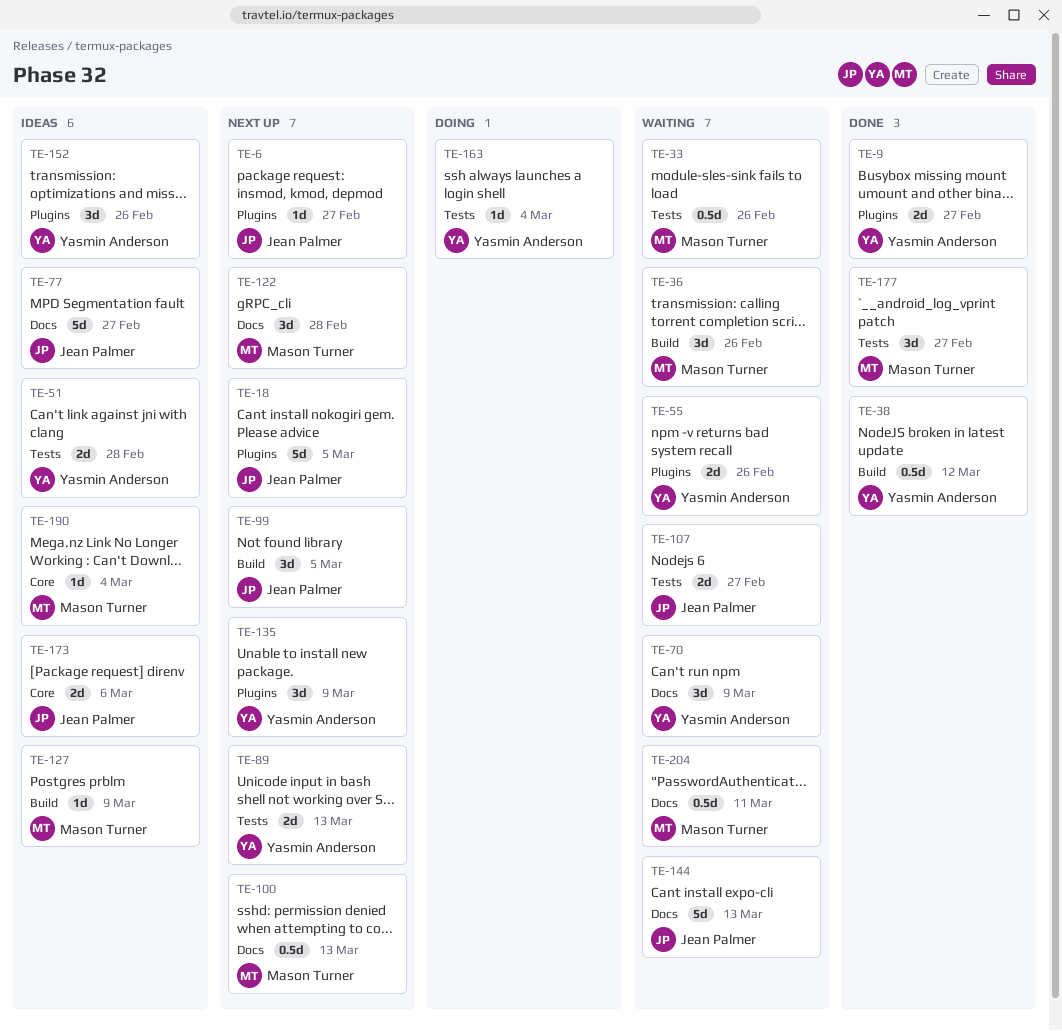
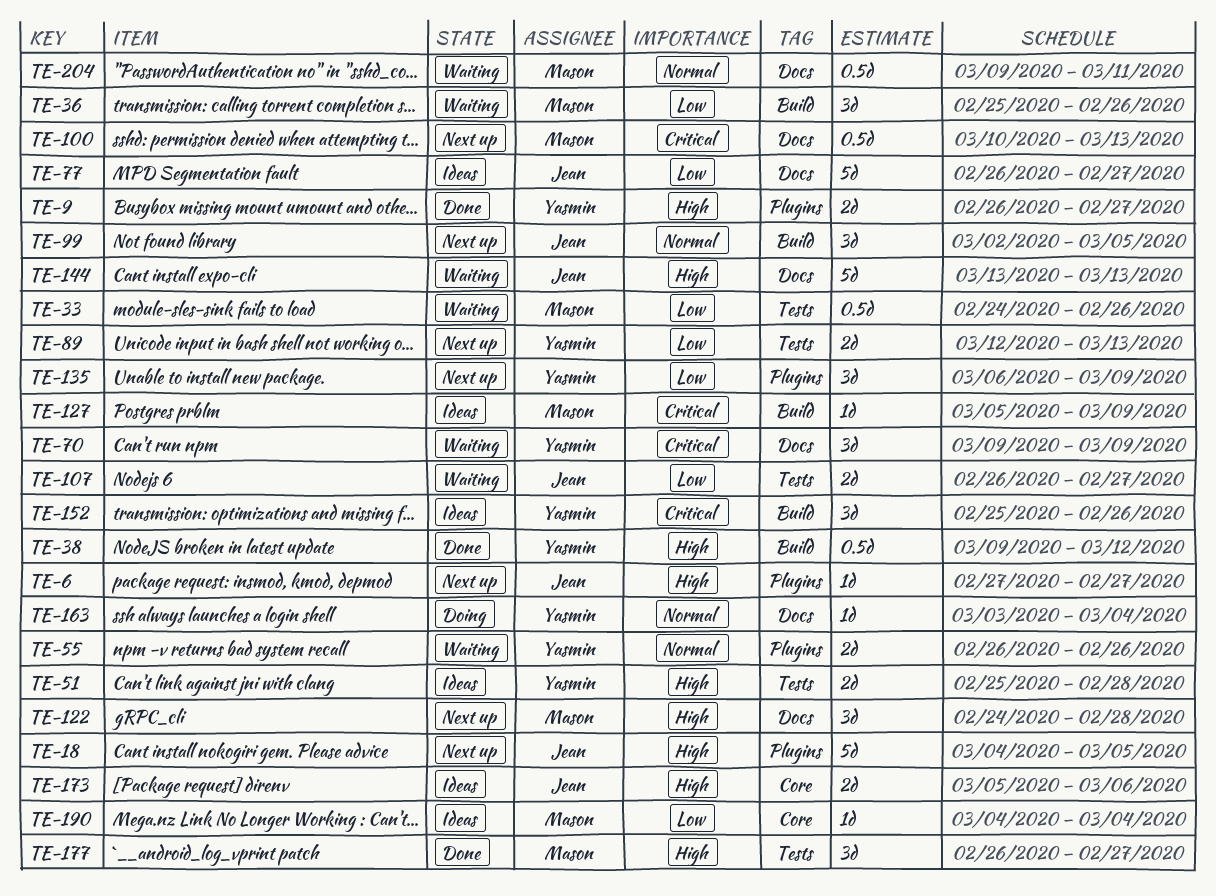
TE-152, label: Plugins -> Build
TE-163, label: Tests -> Docs

